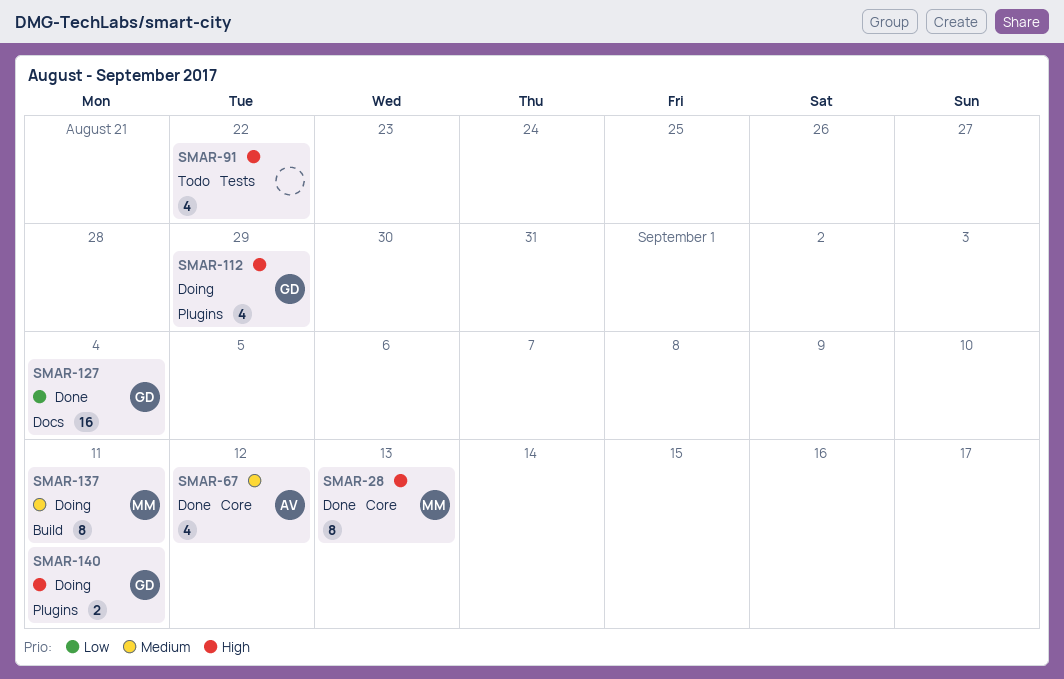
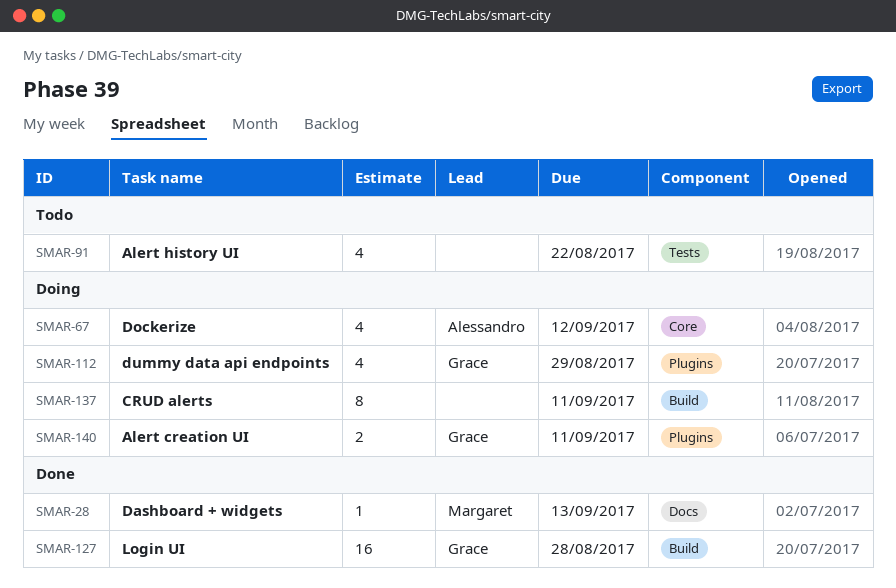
SMAR-28, label: Core -> Docs
SMAR-28, estimate: 8 -> 1
SMAR-67, status: Done -> Doing
SMAR-127, label: Docs -> Build
SMAR-127, due: Sep 4 -> Aug 28
SMAR-137, owner: Margaret -> none

